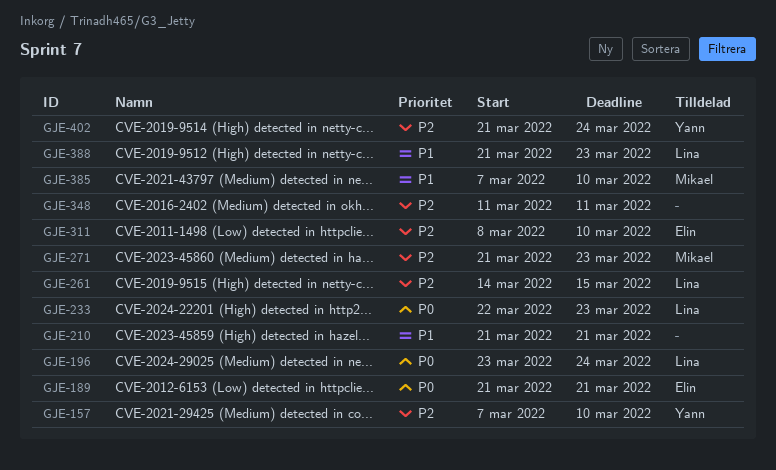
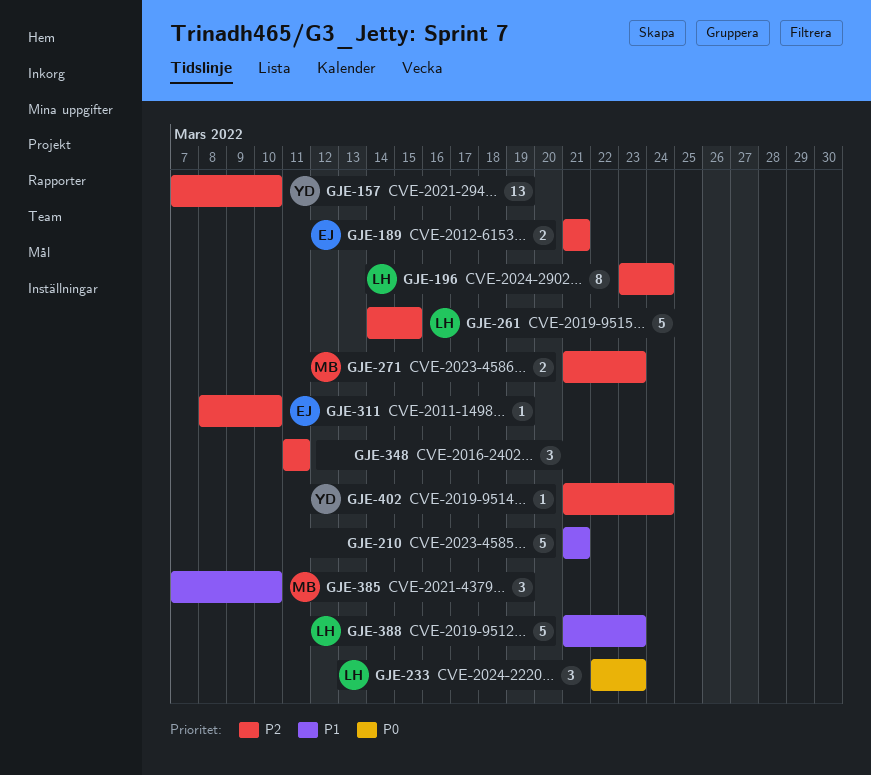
GJE-189, priority: P0 -> P2
GJE-196, priority: P0 -> P2

